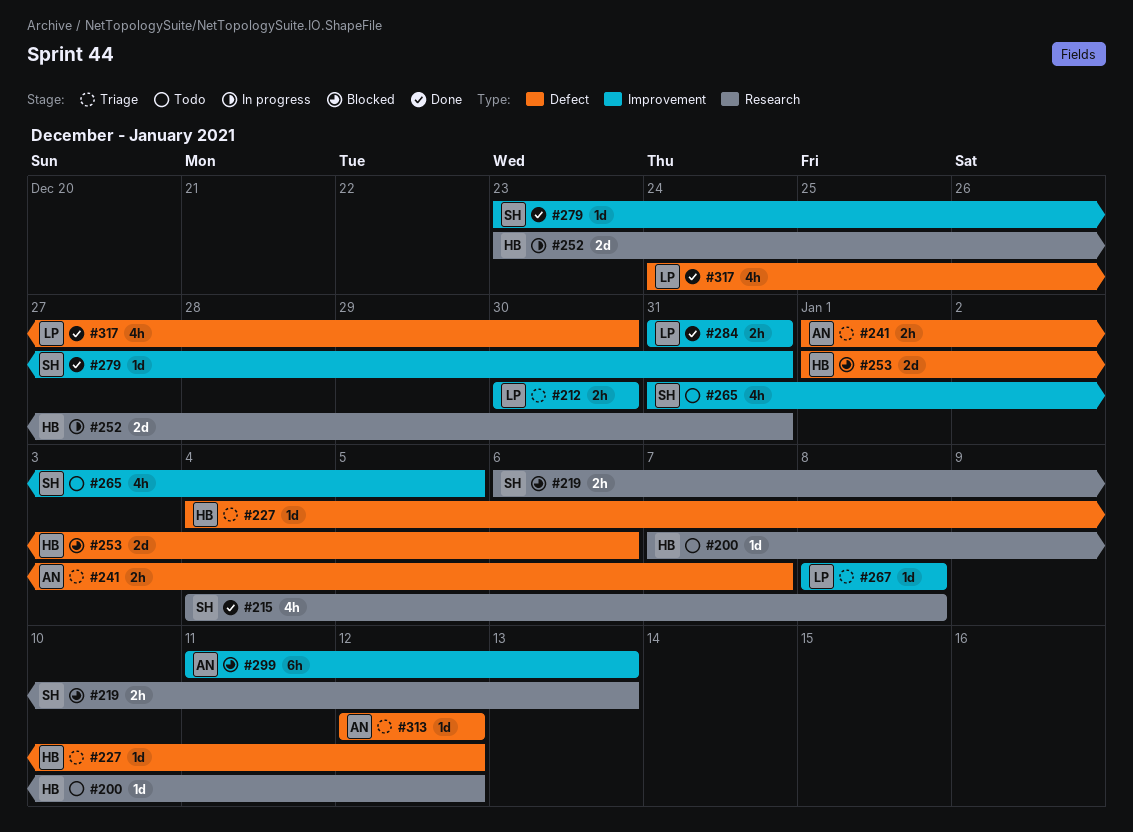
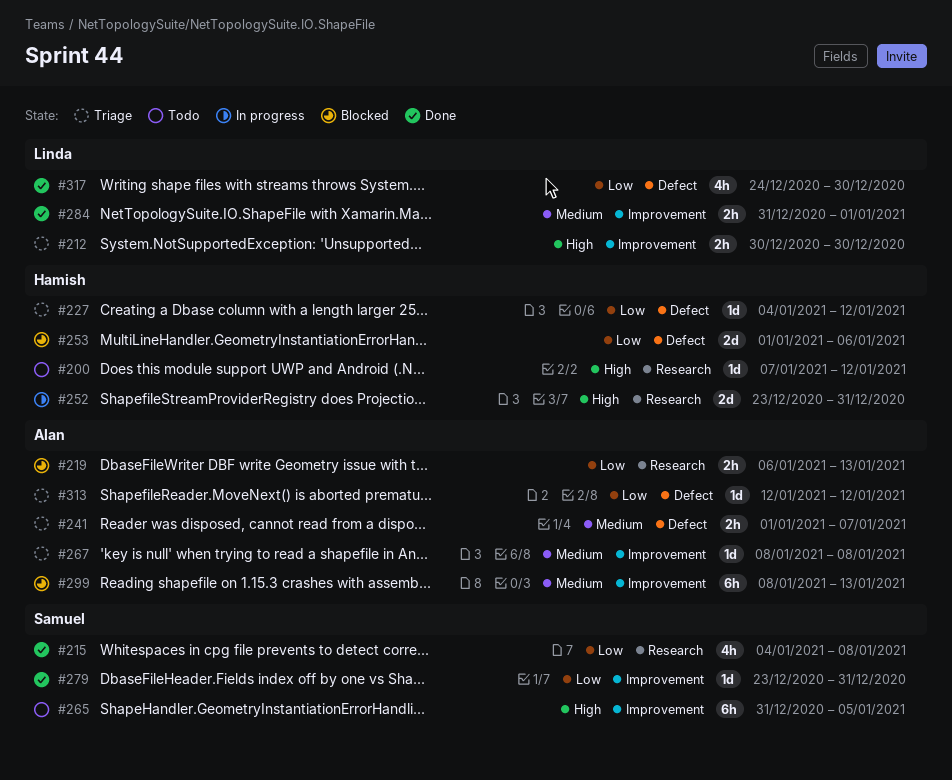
#219, owner: Samuel -> Alan
#265, estimate: 4h -> 6h
#267, owner: Linda -> Alan
#284, due: Dec 31 -> Jan 1
#299, start: Jan 11 -> Jan 8

